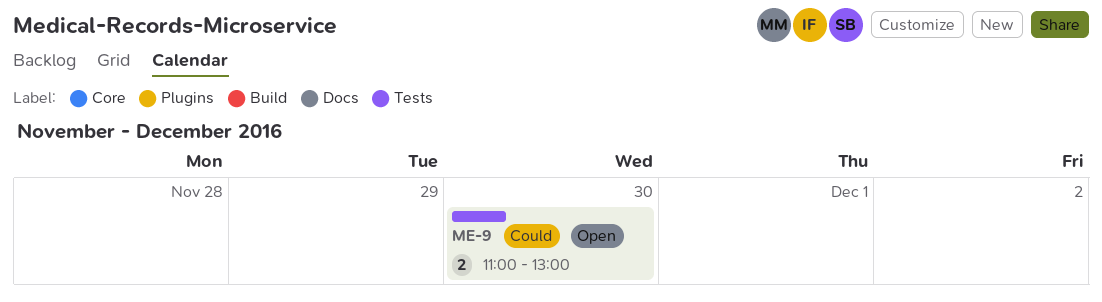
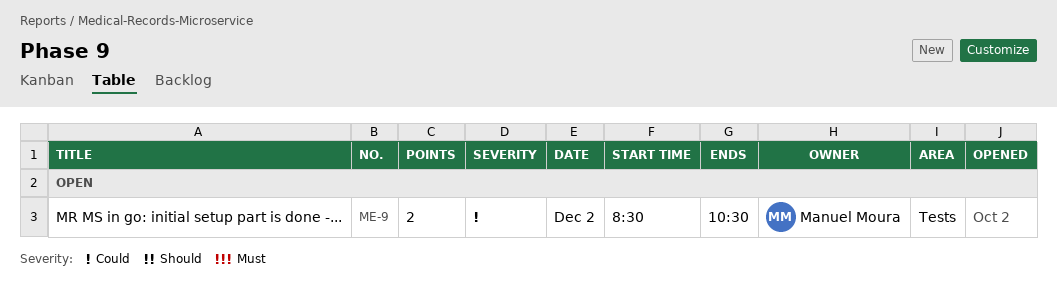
ME-9, day: Nov 30 -> Dec 2
ME-9, begins: 11:00 -> 08:30
ME-9, ends: 13:00 -> 10:30

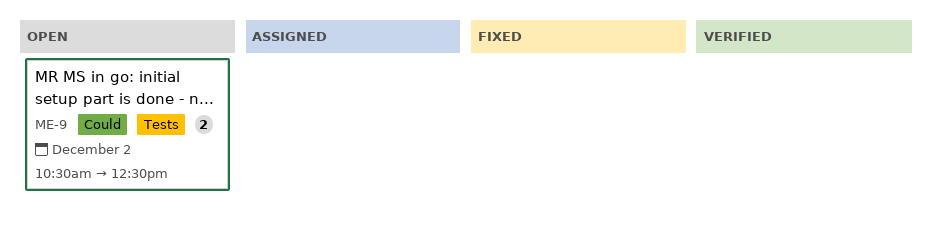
ME-9, begins: 08:30 -> 10:30
ME-9, ends: 10:30 -> 12:30

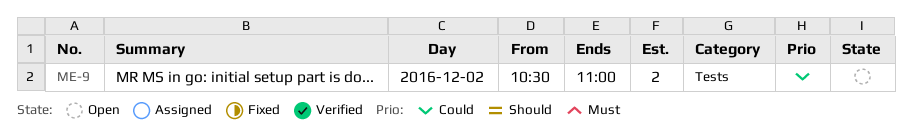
ME-9, ends: 12:30 -> 11:00

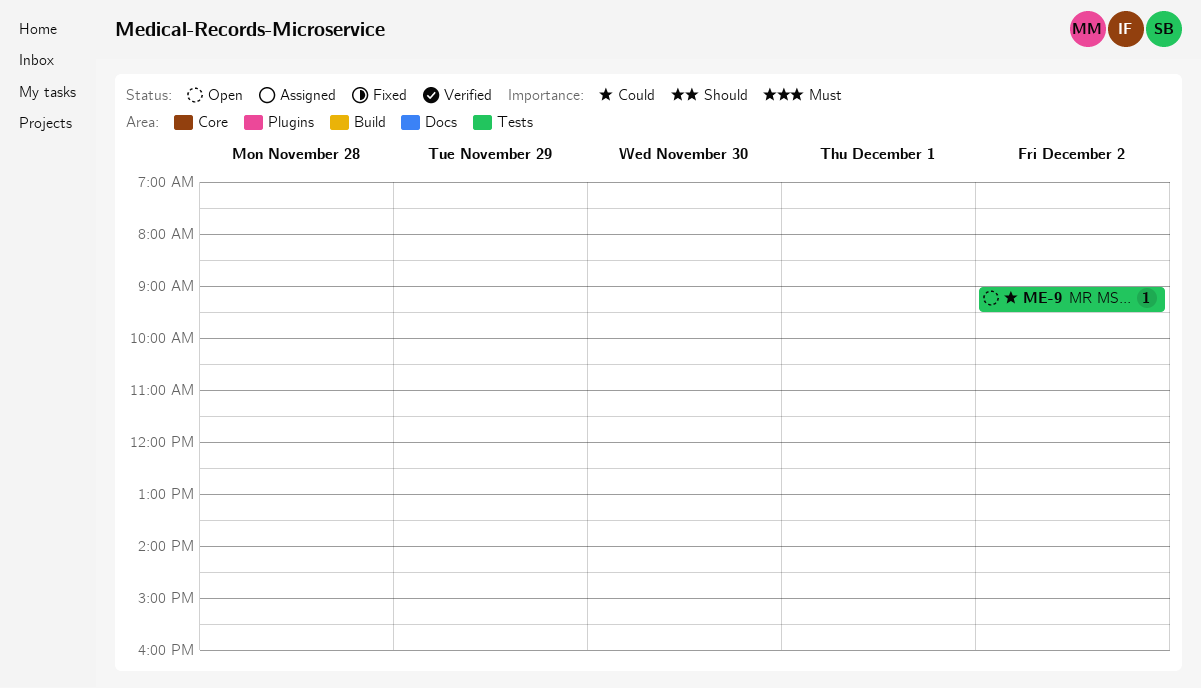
ME-9, estimate: 2 -> 1
ME-9, begins: 10:30 -> 09:00
ME-9, ends: 11:00 -> 09:30

